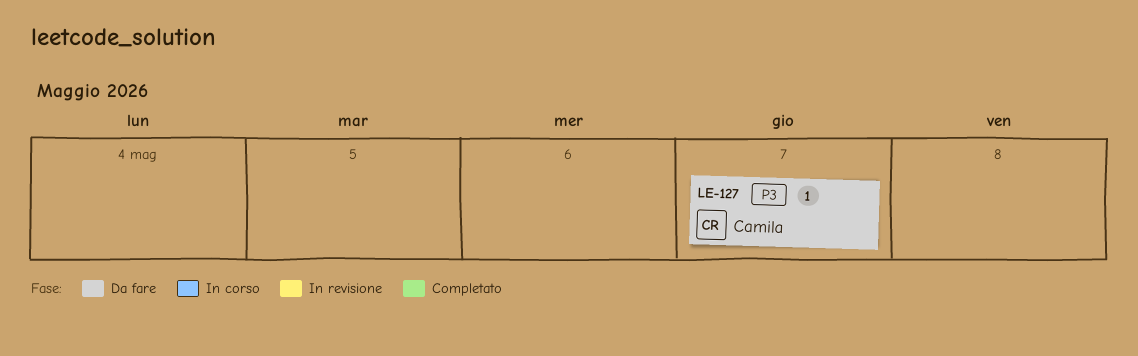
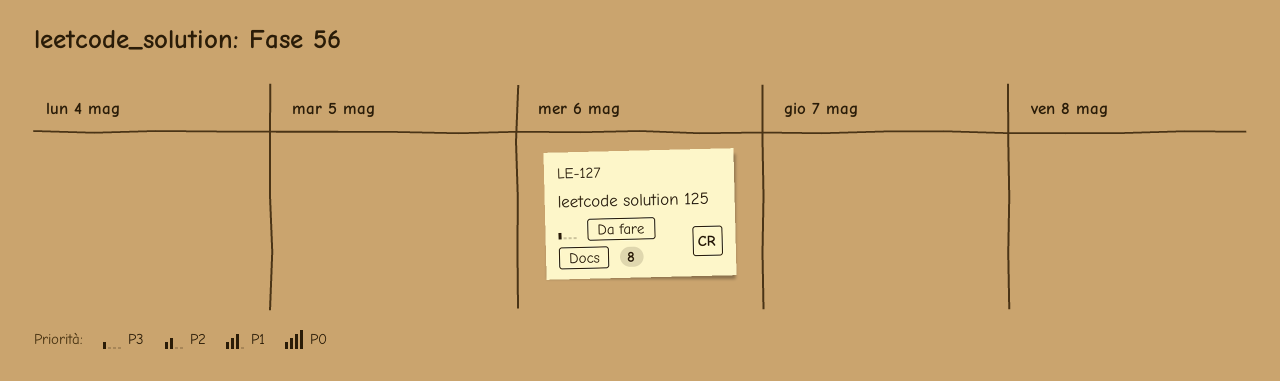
LE-127, estimate: 1 -> 8
LE-127, due: May 7 -> May 6

